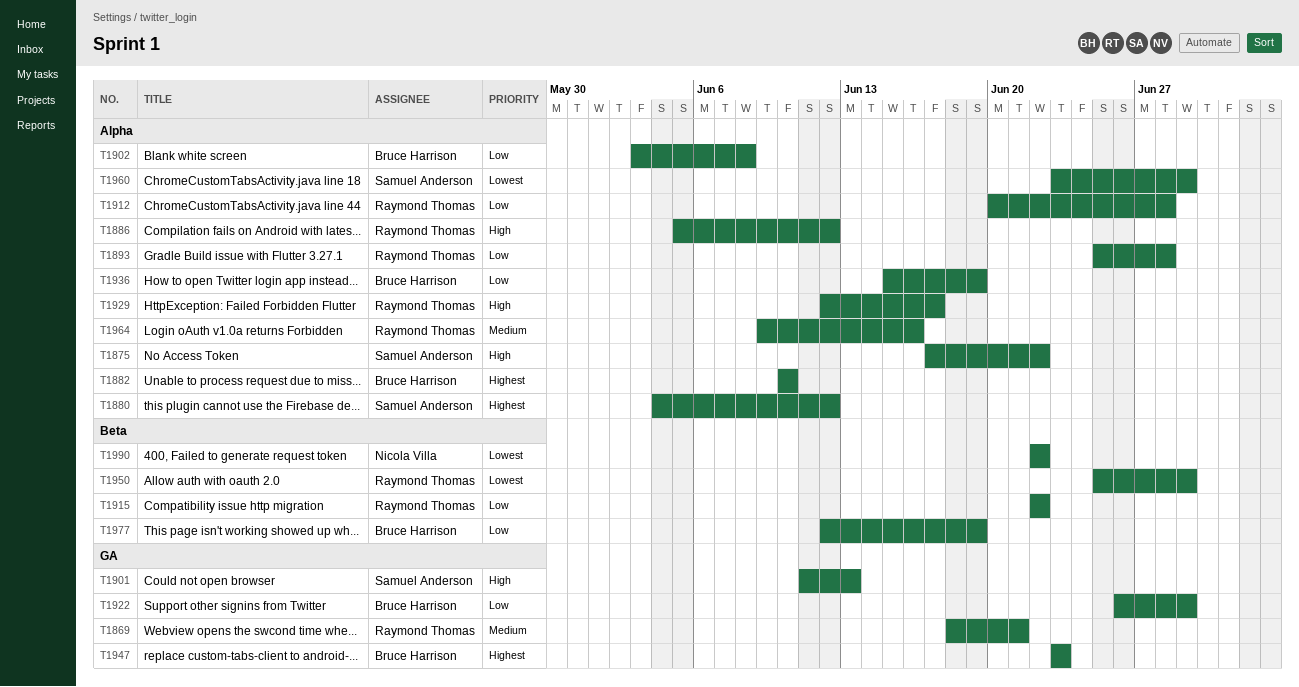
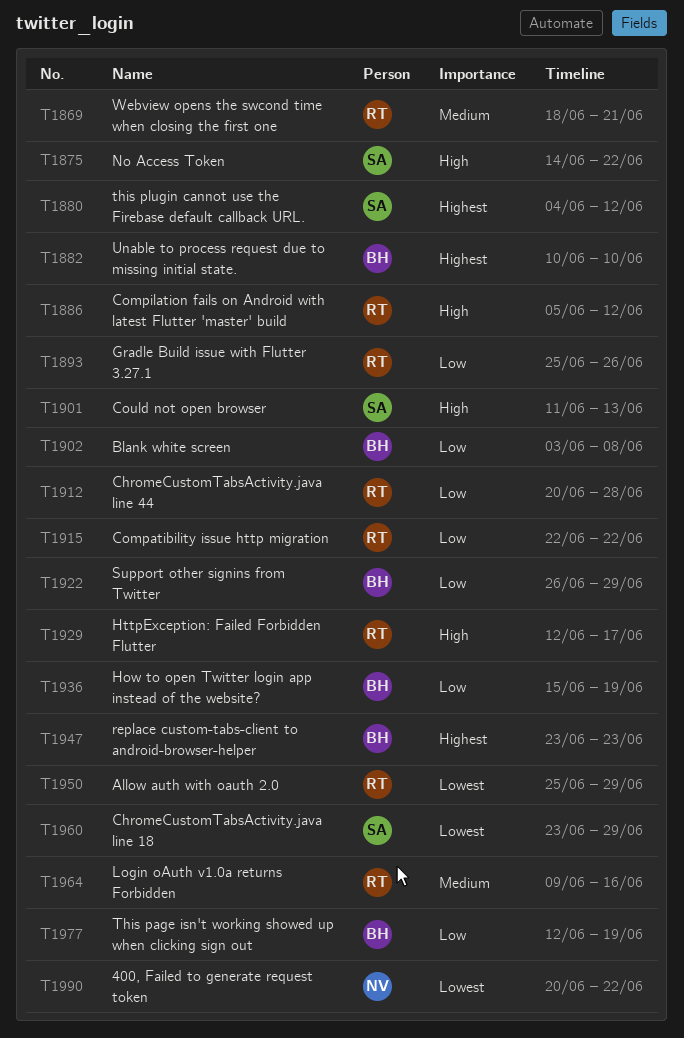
T1875, start: Jun 17 -> Jun 14
T1893, due: Jun 28 -> Jun 26
T1990, start: Jun 22 -> Jun 20

